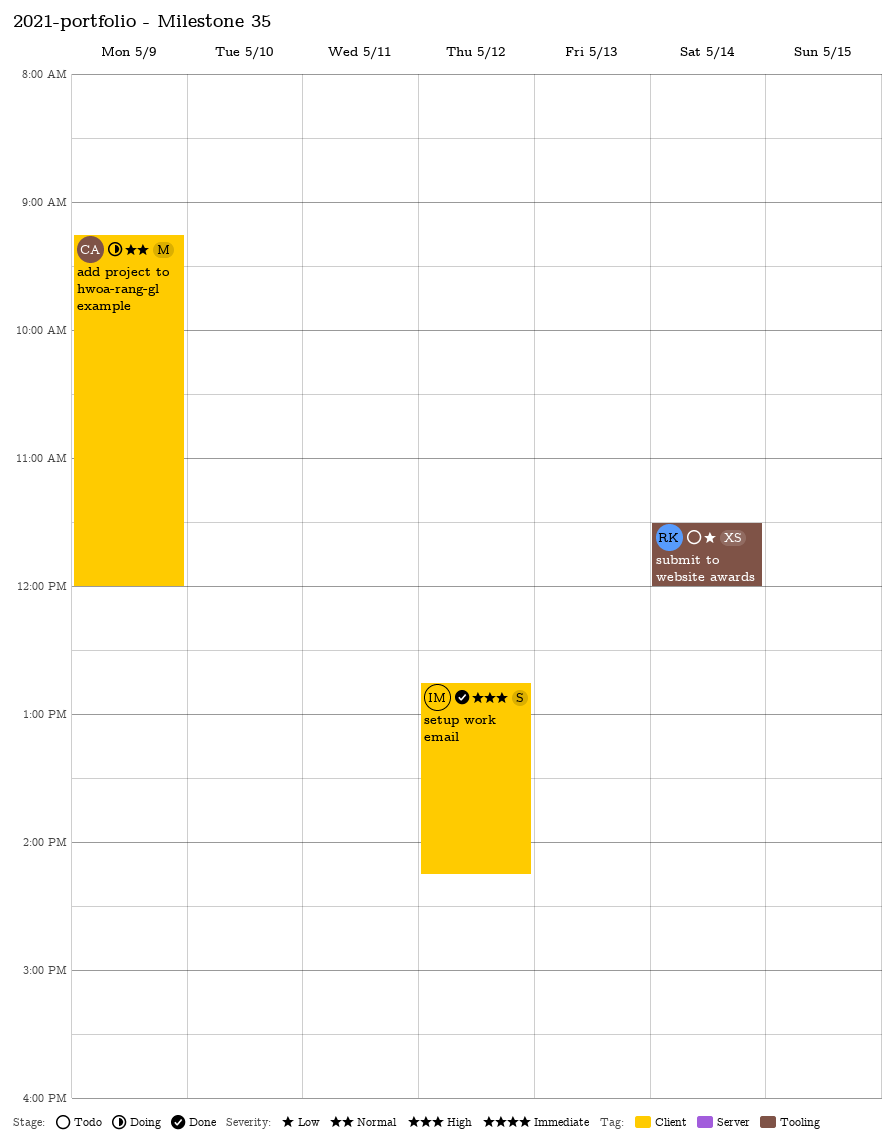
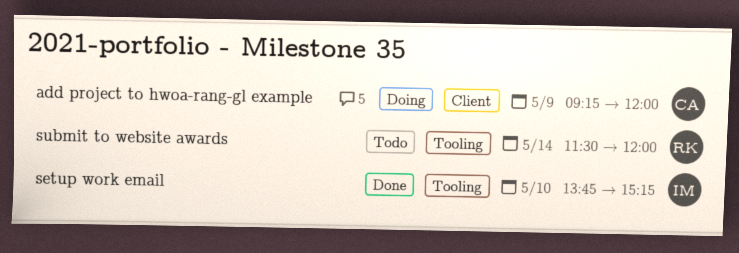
setup work email, label: Client -> Tooling
setup work email, day: May 12 -> May 10
setup work email, begins: 12:45 -> 13:45
setup work email, ends: 14:15 -> 15:15

